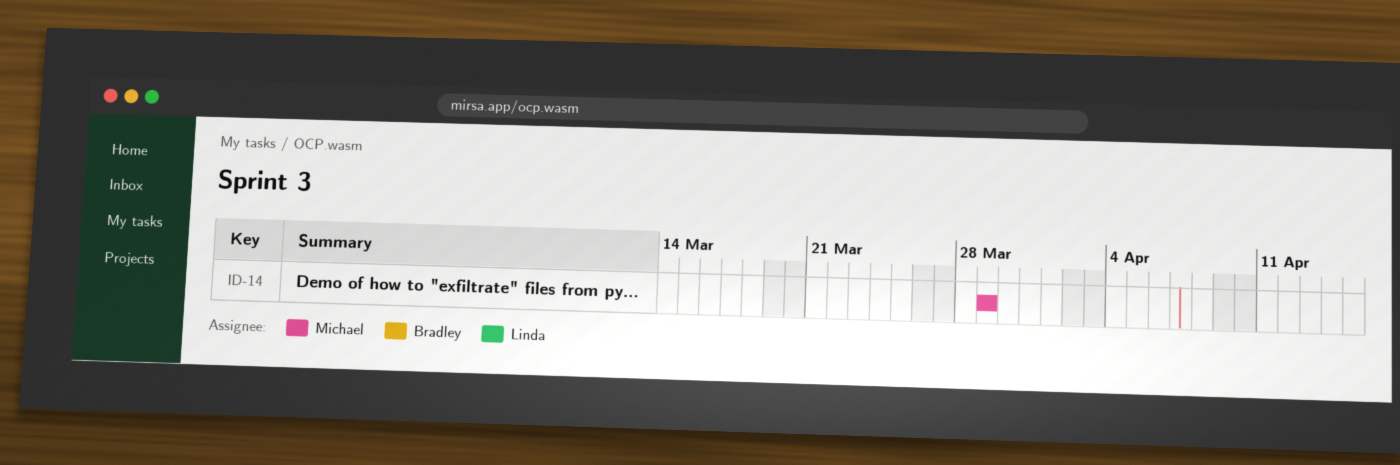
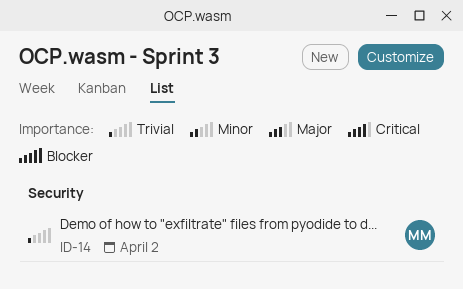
ID-14, due: Mar 29 -> Apr 2

